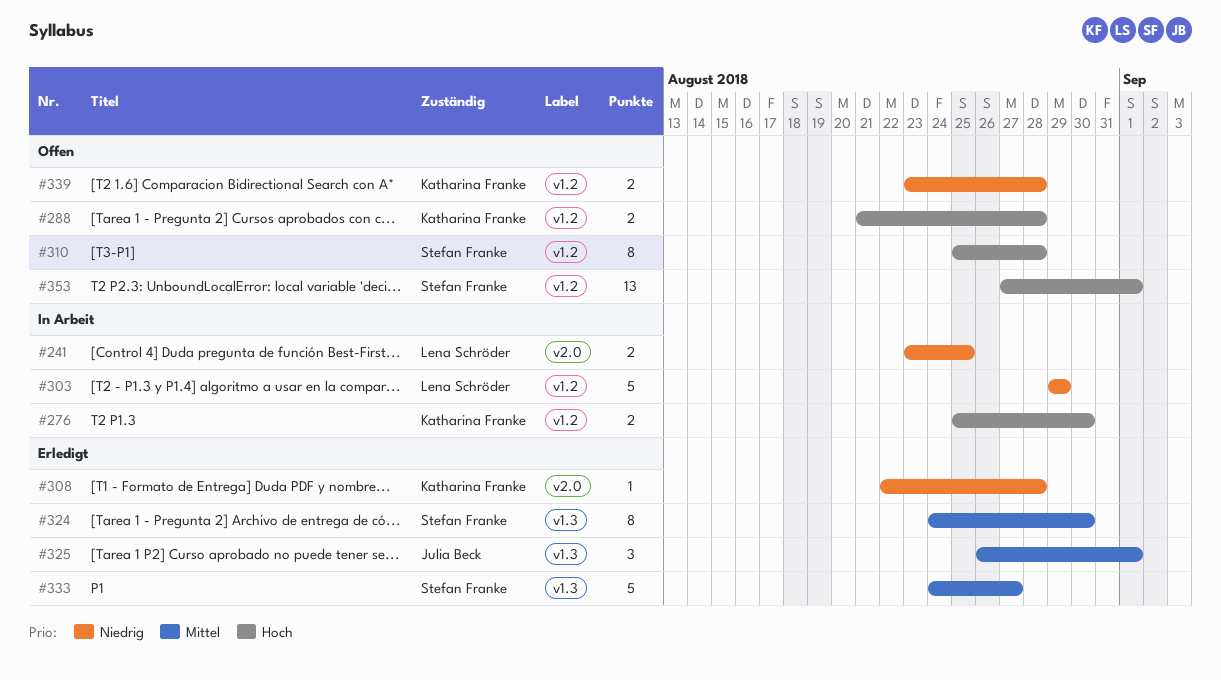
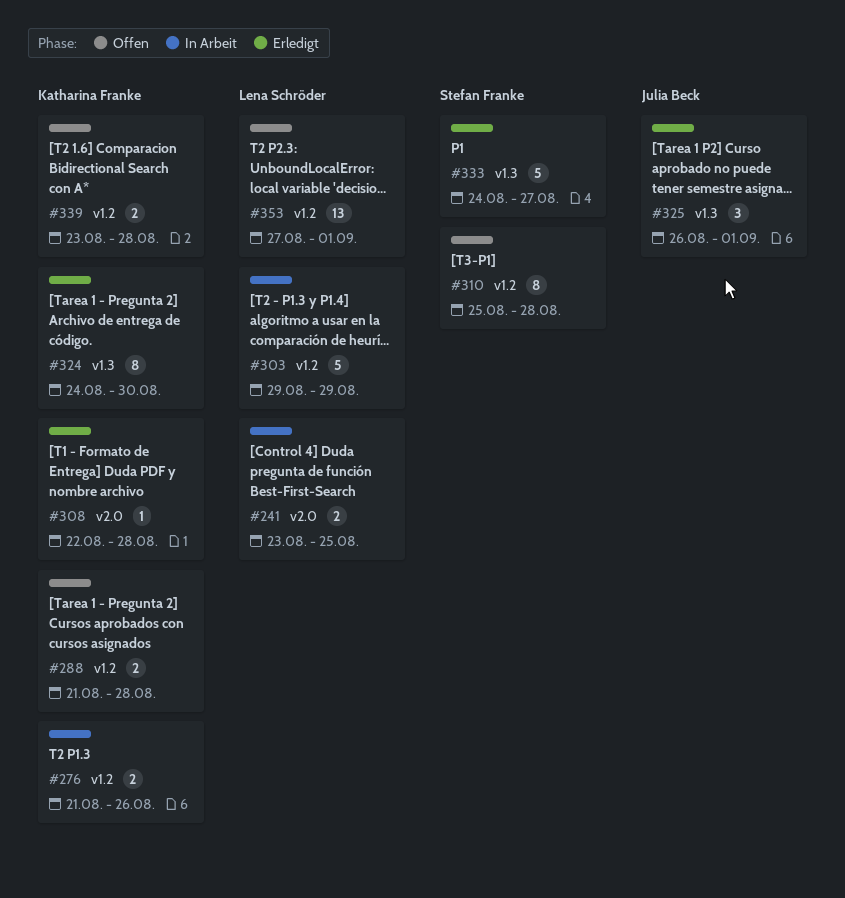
#276, start: Aug 25 -> Aug 21
#276, due: Aug 30 -> Aug 26
#324, owner: Stefan Franke -> Katharina Franke
#353, owner: Stefan Franke -> Lena Schröder

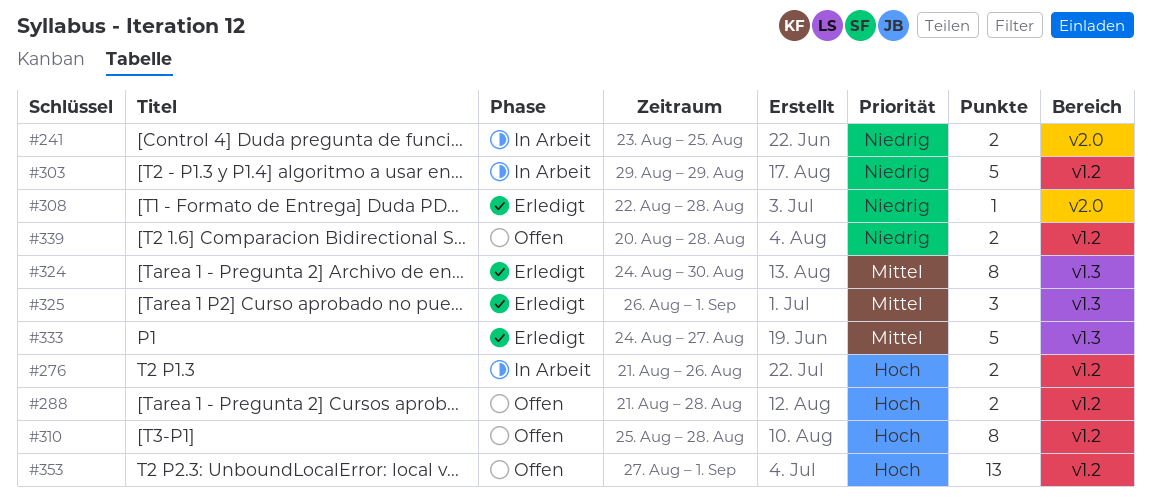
#339, start: Aug 23 -> Aug 20

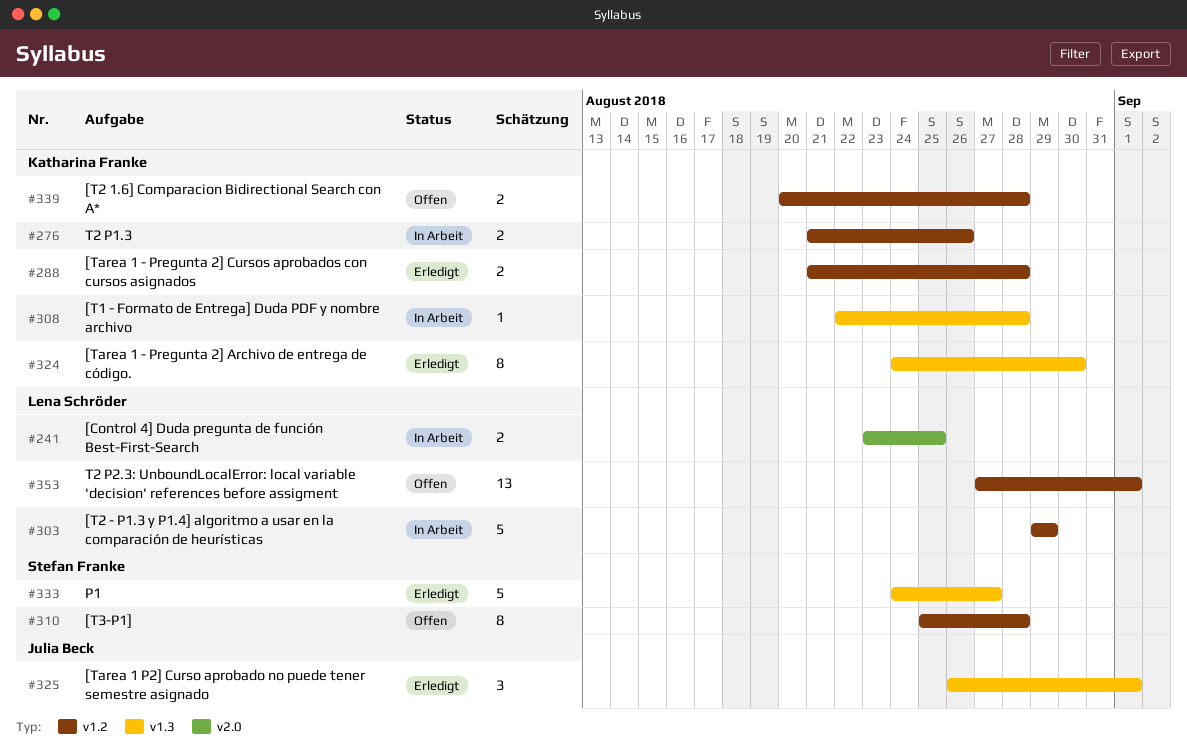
#288, status: Offen -> Erledigt
#308, status: Erledigt -> In Arbeit
#308, label: v2.0 -> v1.3

